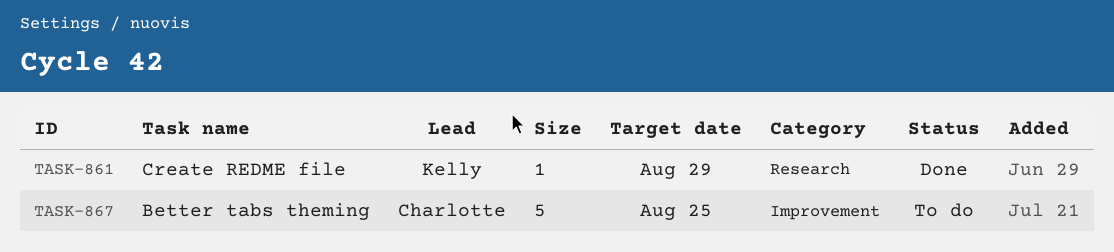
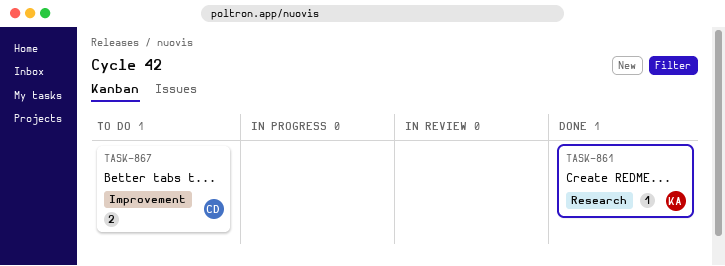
TASK-867, estimate: 5 -> 2

